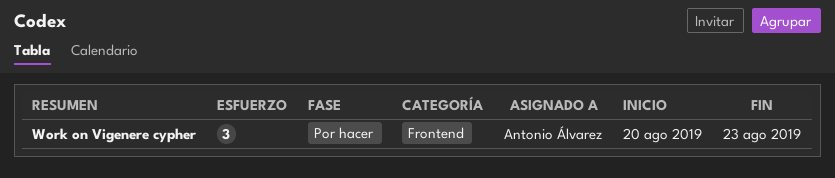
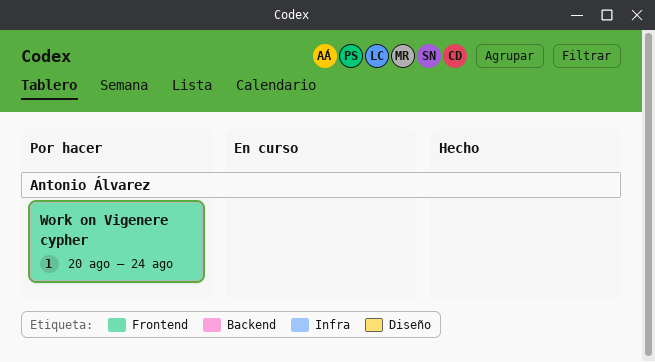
Work on Vigenere cypher, estimate: 3 -> 1
Work on Vigenere cypher, due: Aug 23 -> Aug 24

